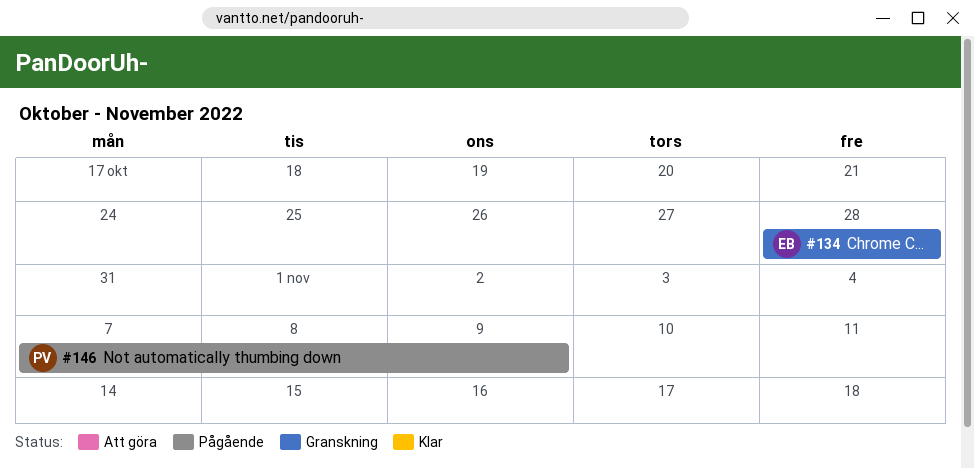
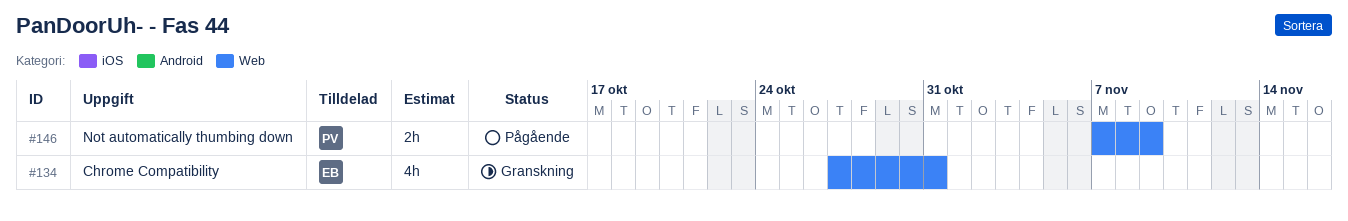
#134, start: Oct 28 -> Oct 27
#134, due: Oct 28 -> Oct 31

